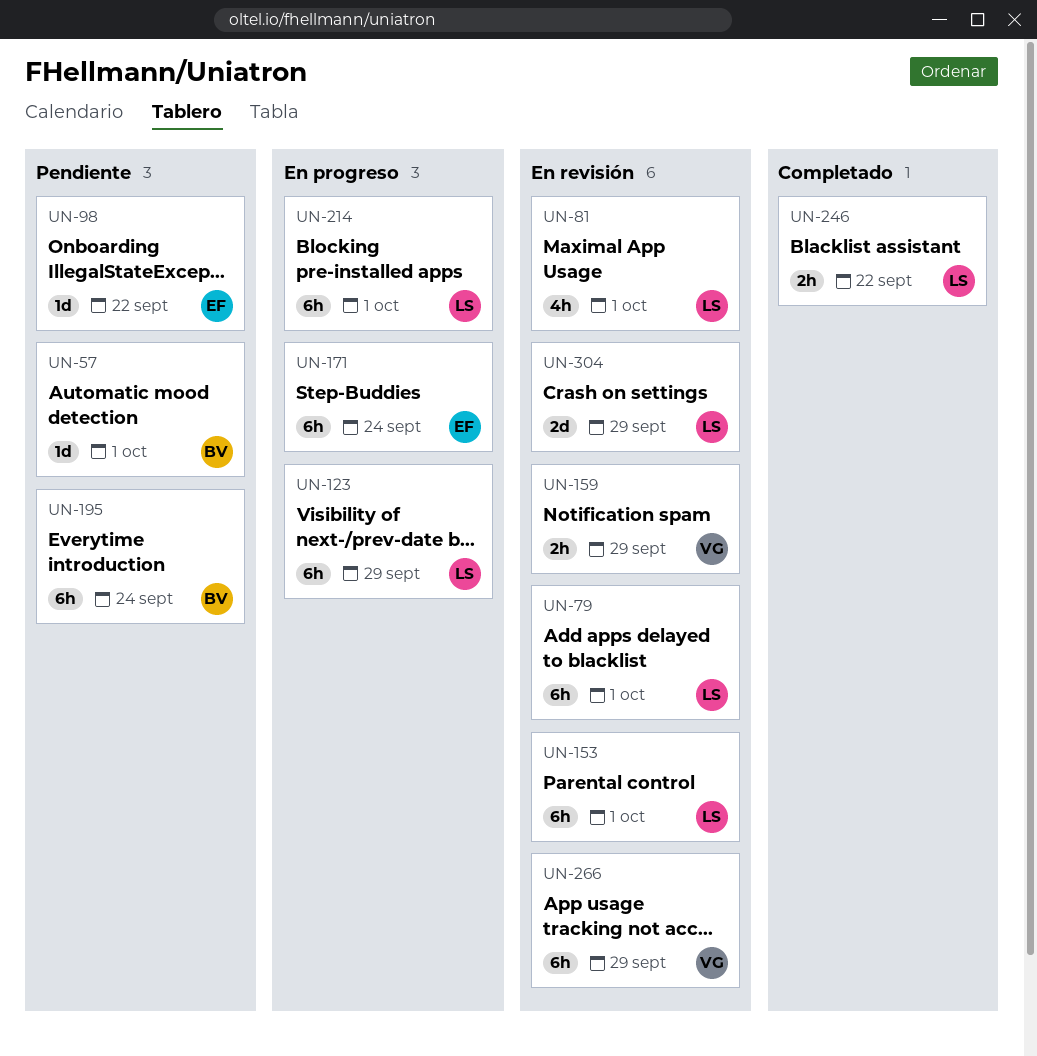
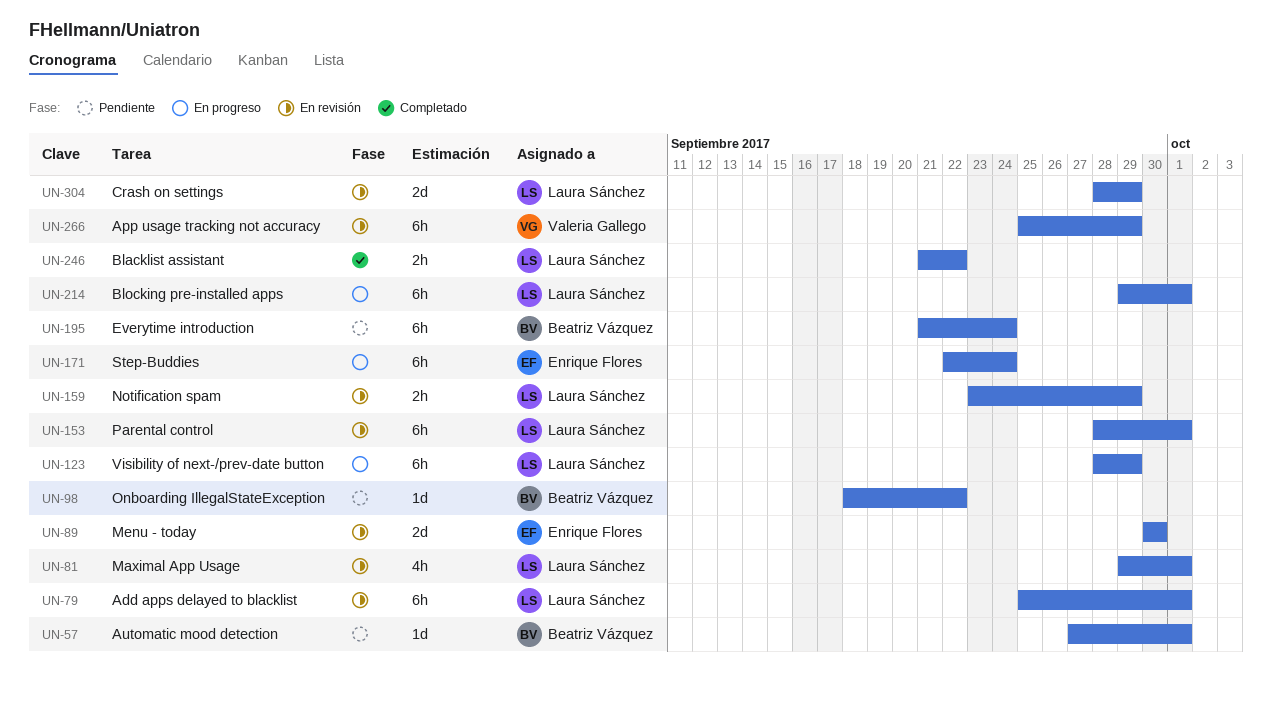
UN-89: none -> present
UN-98, owner: Enrique Flores -> Beatriz Vázquez
UN-159, owner: Valeria Gallego -> Laura Sánchez

